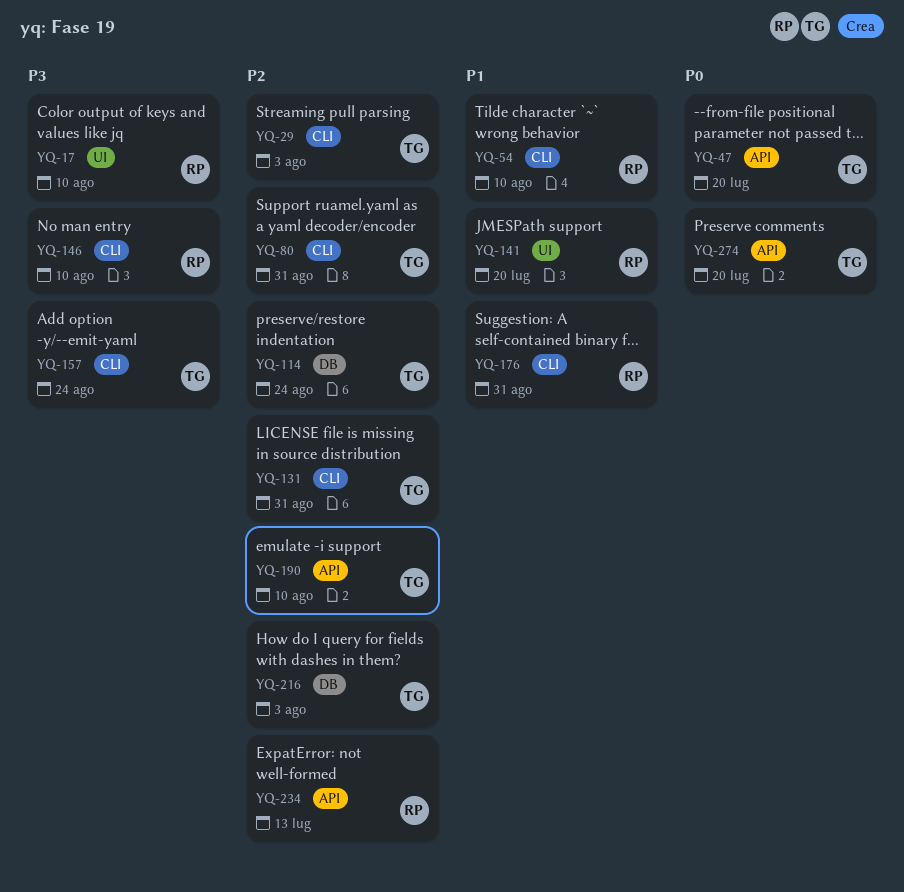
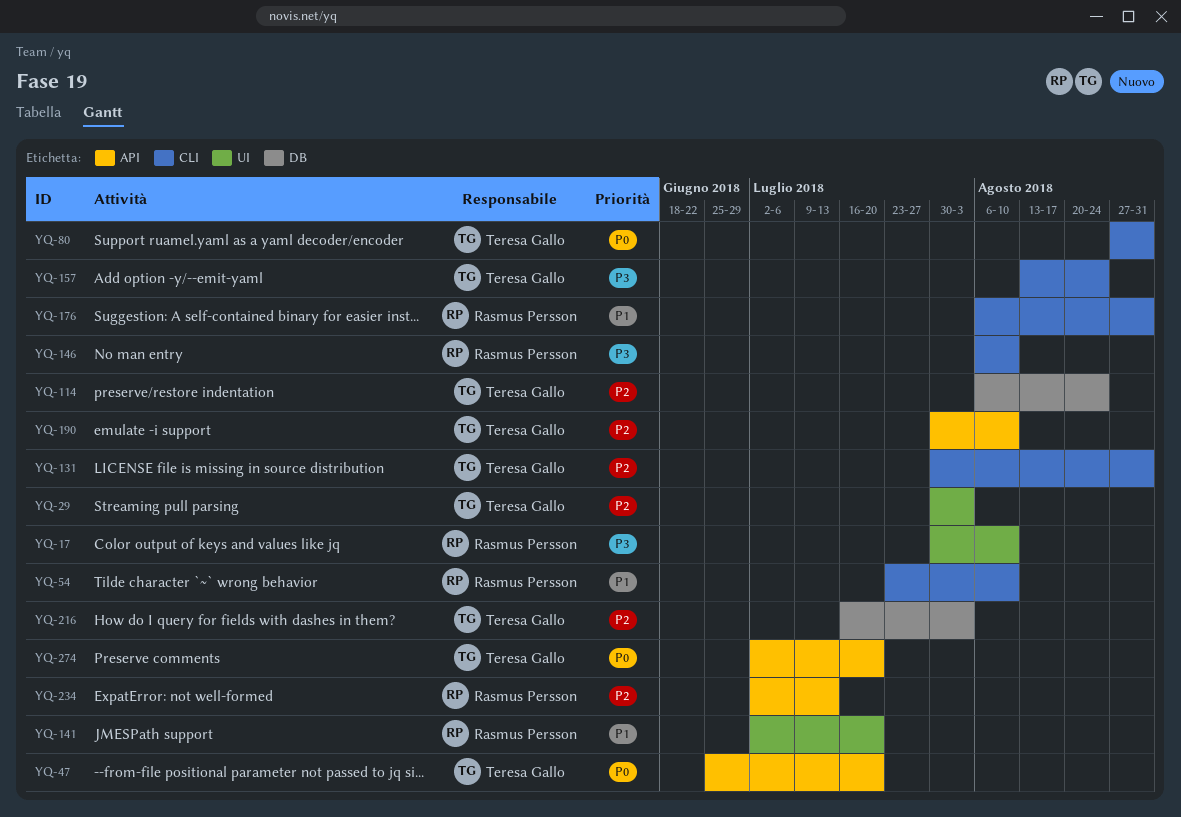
YQ-29, label: CLI -> UI
YQ-80, priority: P2 -> P0

